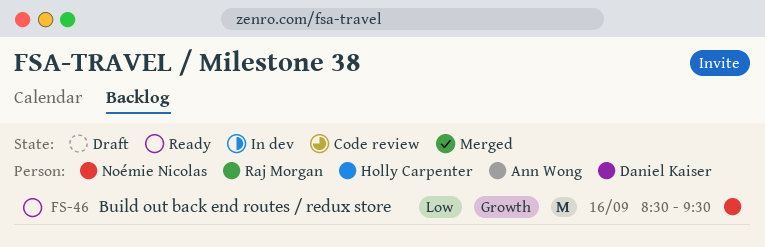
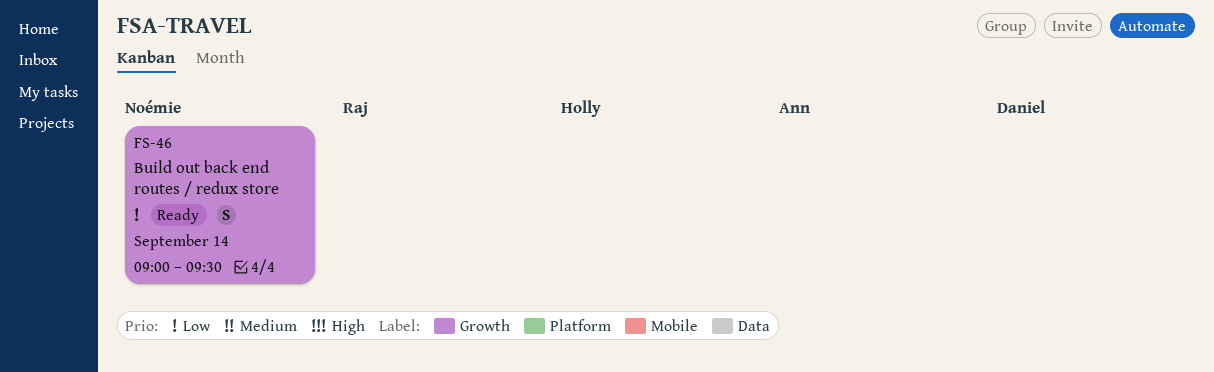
FS-46, estimate: M -> S
FS-46, day: Sep 16 -> Sep 14
FS-46, begins: 08:30 -> 09:00

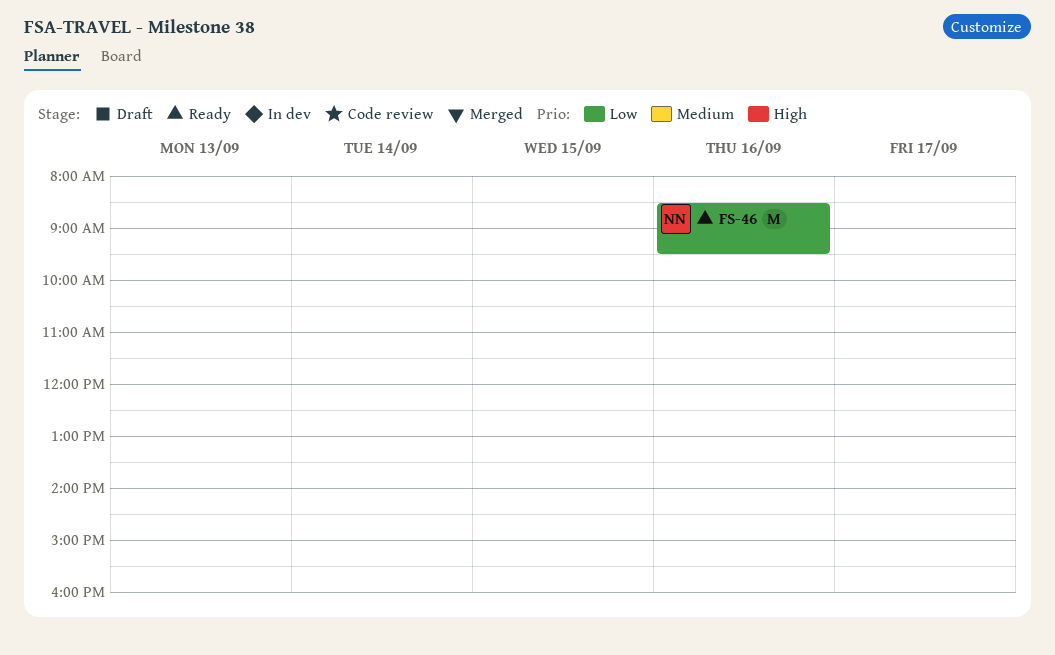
FS-46, estimate: S -> M
FS-46, day: Sep 14 -> Sep 16
FS-46, begins: 09:00 -> 08:30

